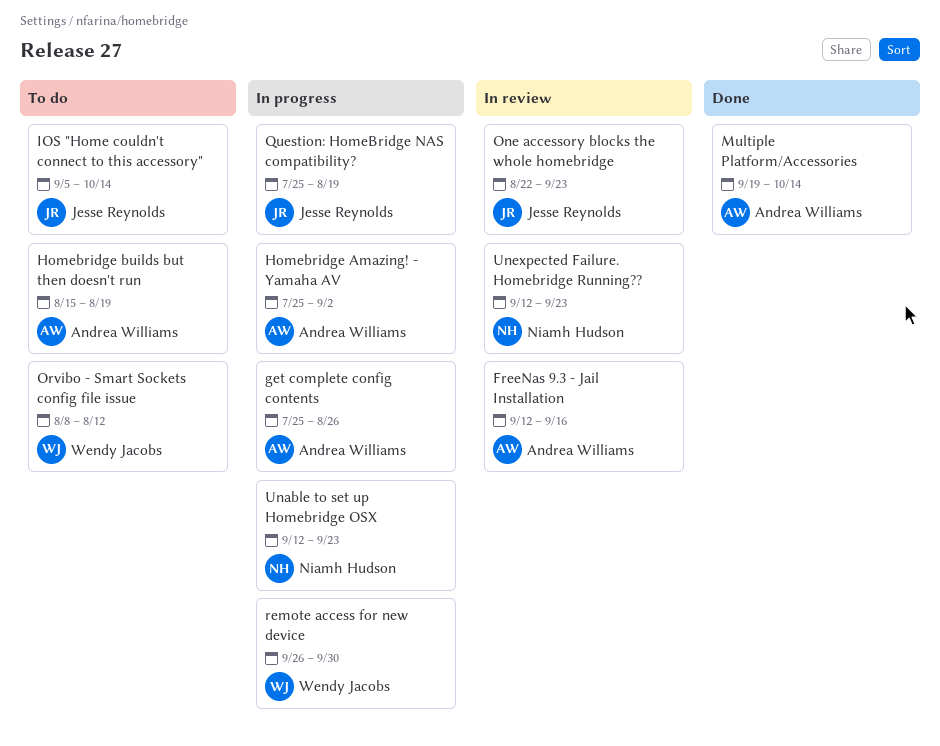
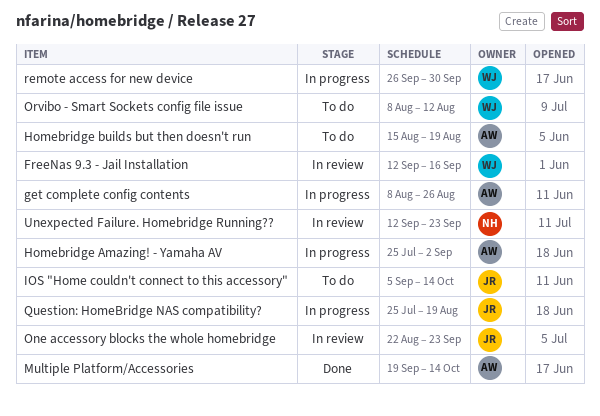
FreeNas 9.3 - Jail Installation, owner: Andrea Williams -> Wendy Jacobs
get complete config contents, start: Jul 25 -> Aug 8
Unable to set up Homebridge OSX: present -> none

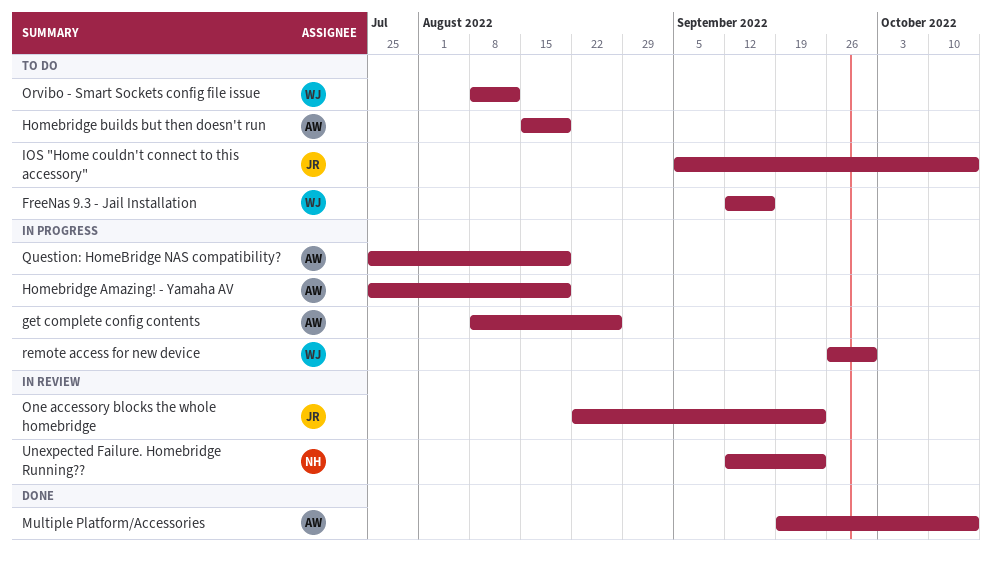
FreeNas 9.3 - Jail Installation, status: In review -> To do
Homebridge Amazing! - Yamaha AV, due: Sep 2 -> Aug 19
Question: HomeBridge NAS compatibility?, owner: JR -> AW

